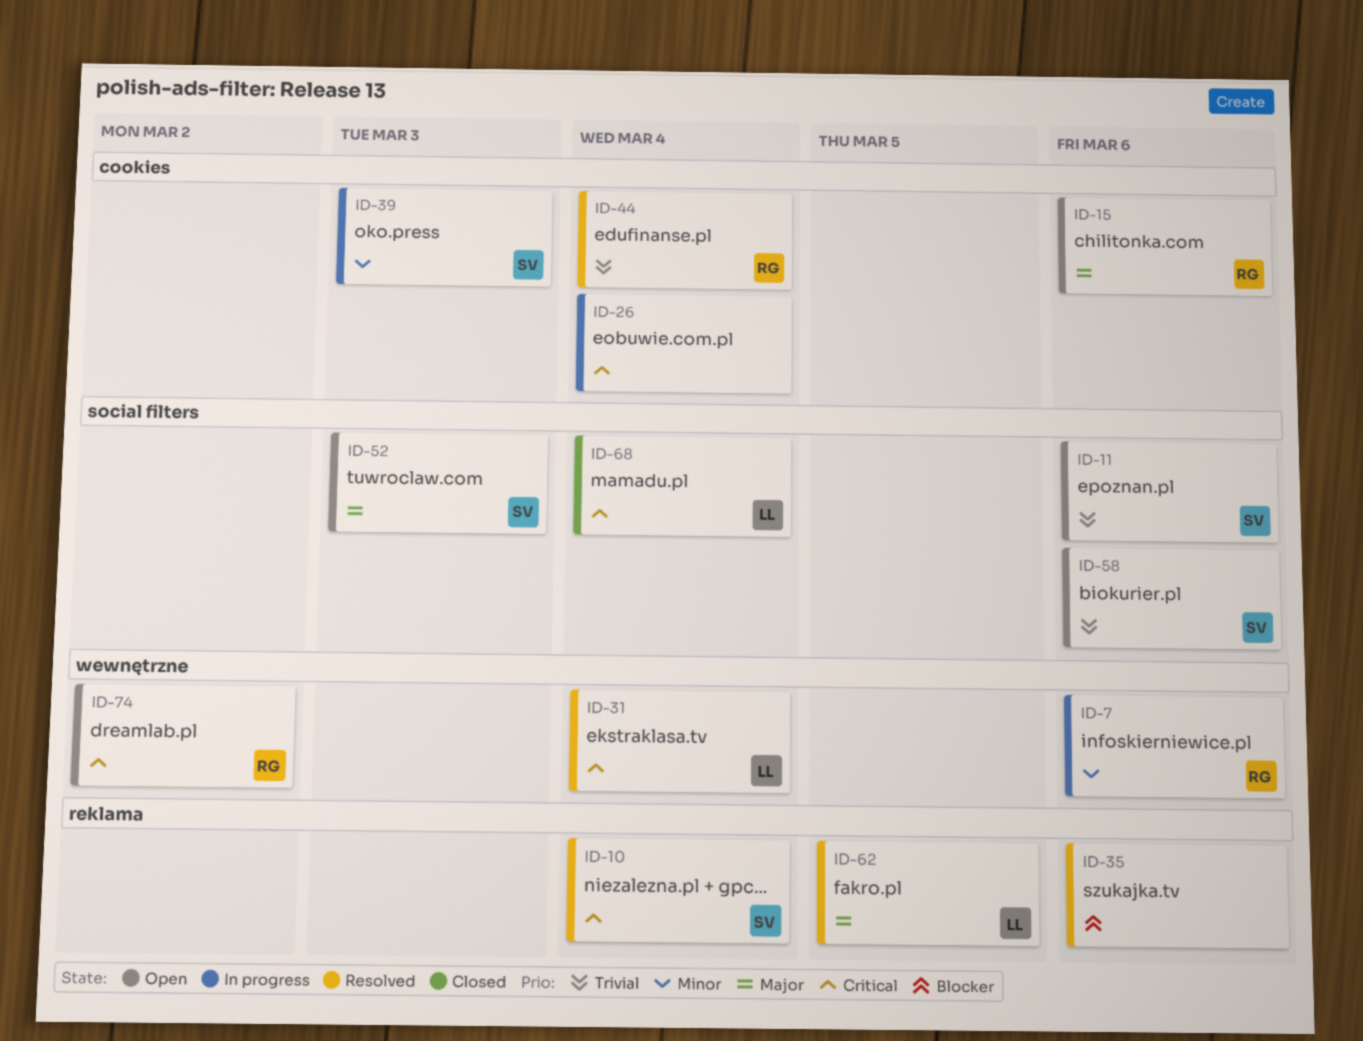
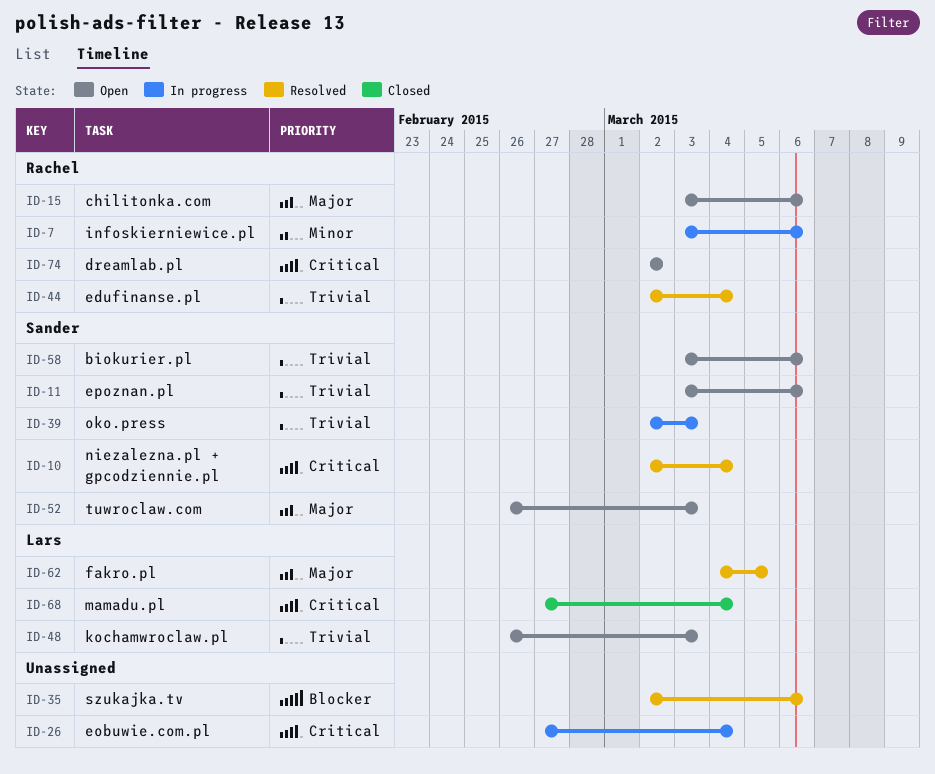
ID-31: present -> none
ID-39, priority: Minor -> Trivial
ID-48: none -> present

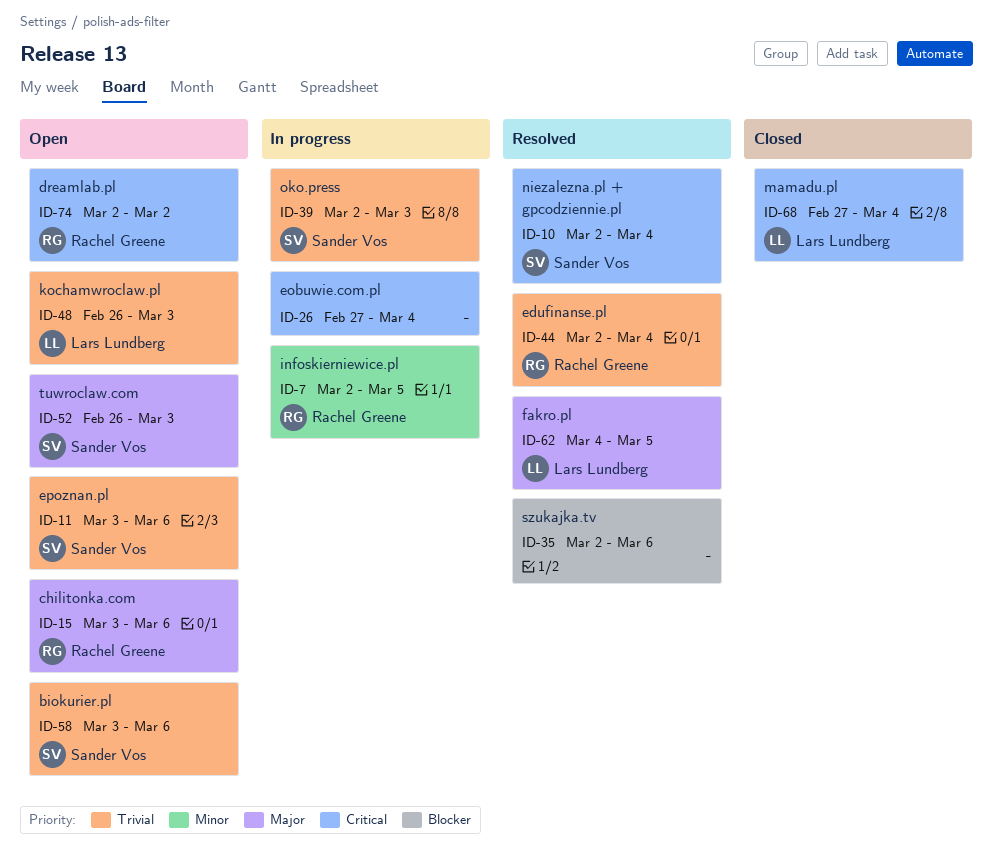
ID-7, start: Mar 3 -> Mar 2
ID-7, due: Mar 6 -> Mar 5

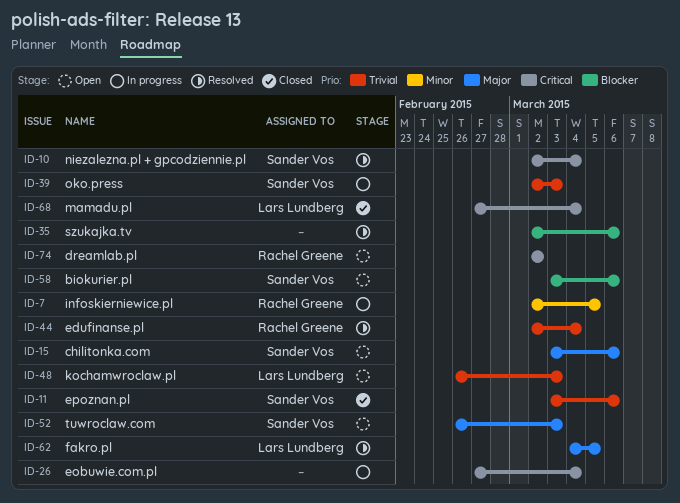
ID-11, status: Open -> Closed
ID-15, owner: Rachel Greene -> Sander Vos
ID-58, priority: Trivial -> Blocker

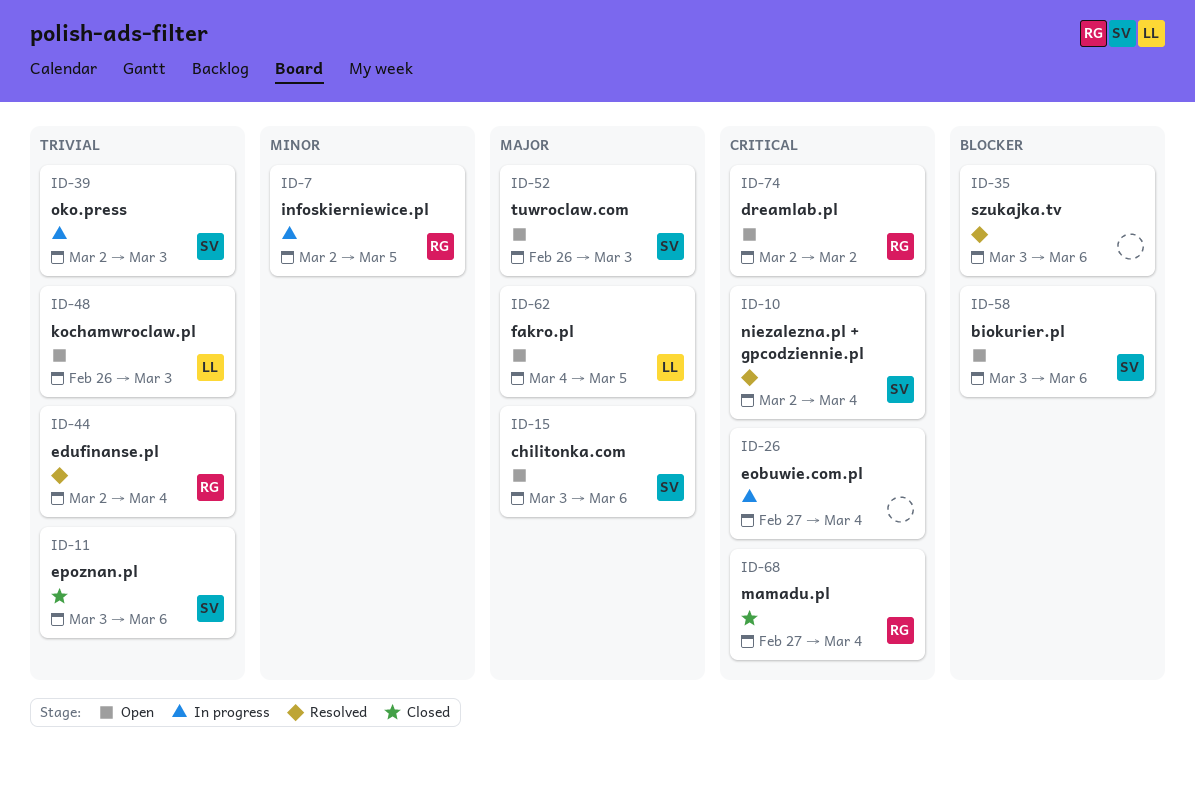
ID-35, start: Mar 2 -> Mar 3
ID-62, status: Resolved -> Open
ID-68, owner: Lars Lundberg -> Rachel Greene

